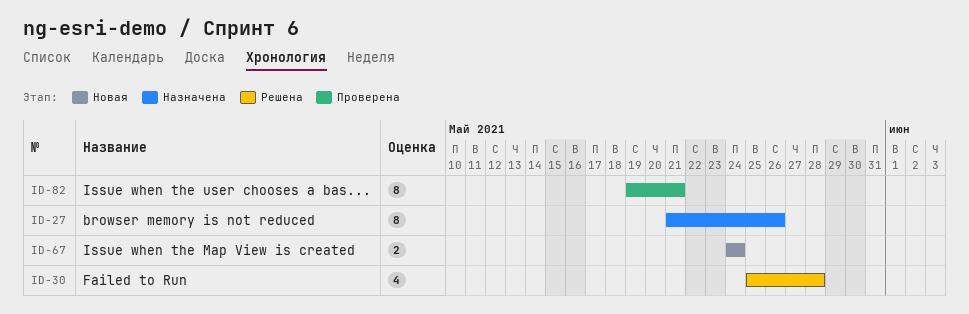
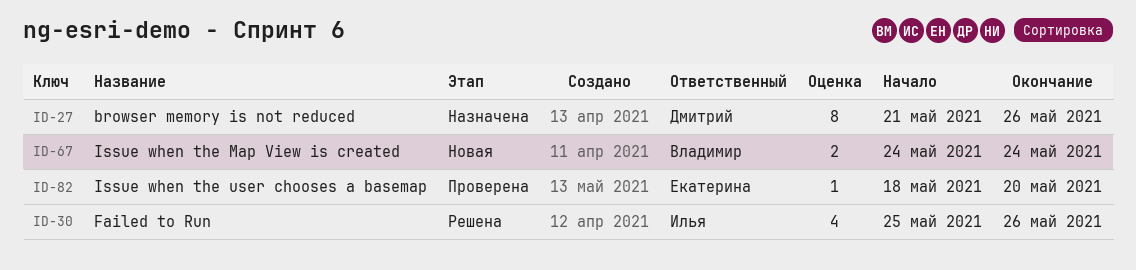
ID-30, due: May 28 -> May 26
ID-82, estimate: 8 -> 1
ID-82, start: May 19 -> May 18
ID-82, due: May 21 -> May 20

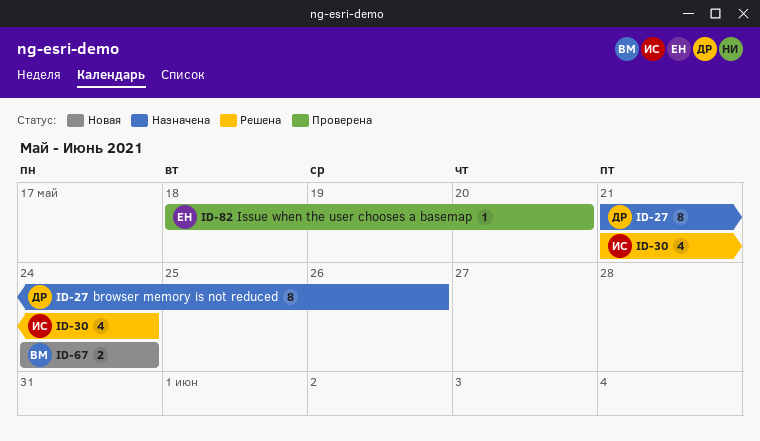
ID-30, start: May 25 -> May 21
ID-30, due: May 26 -> May 24

